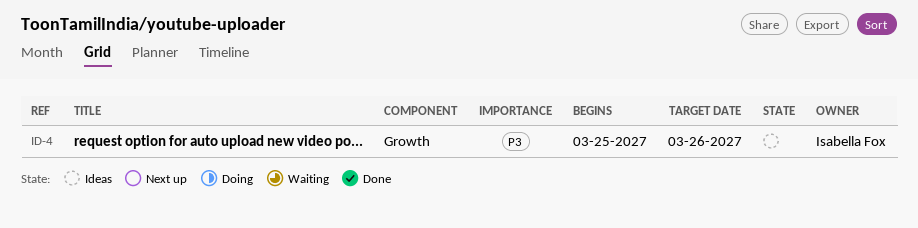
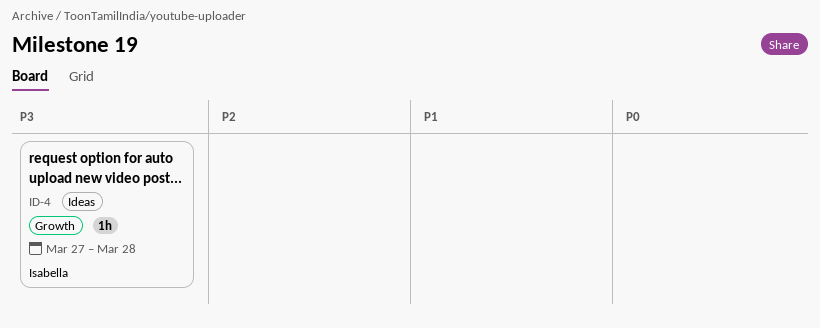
ID-4, start: Mar 25 -> Mar 27
ID-4, due: Mar 26 -> Mar 28

